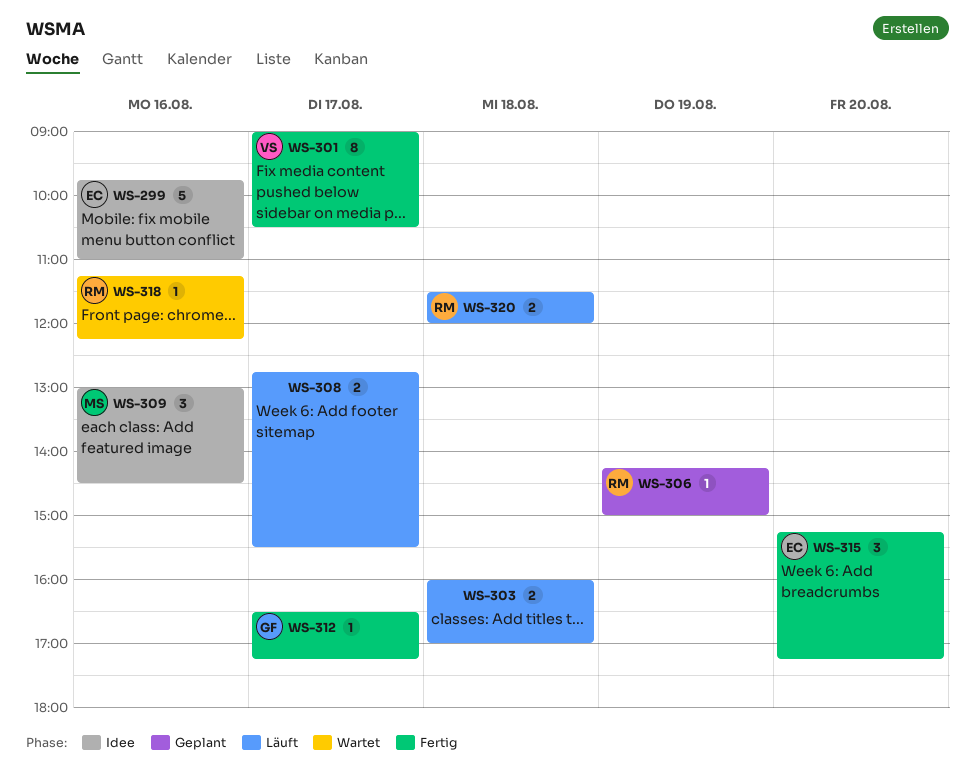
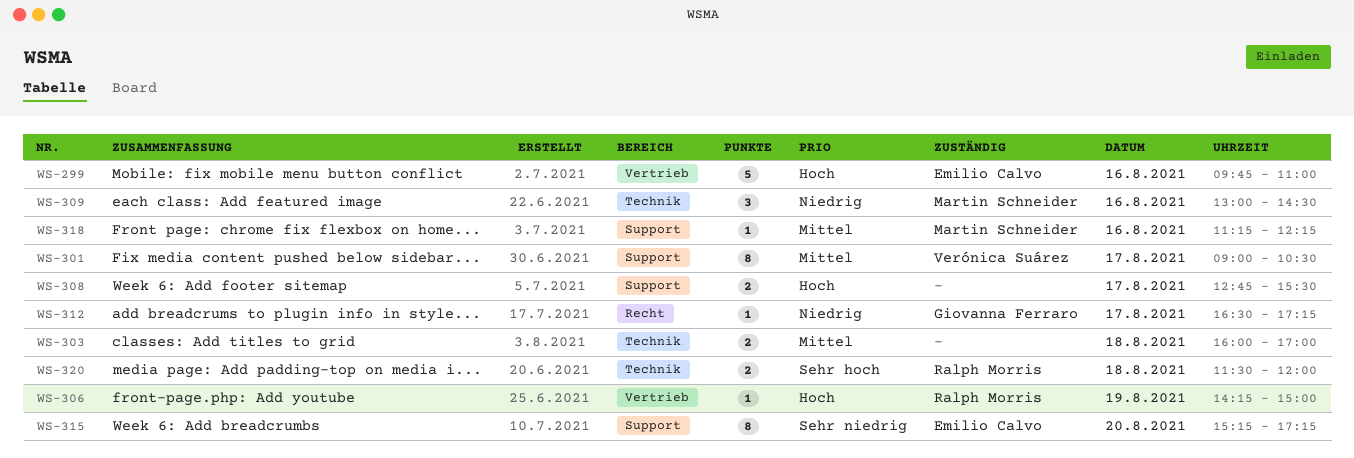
WS-315, estimate: 3 -> 8
WS-318, owner: Ralph Morris -> Martin Schneider

